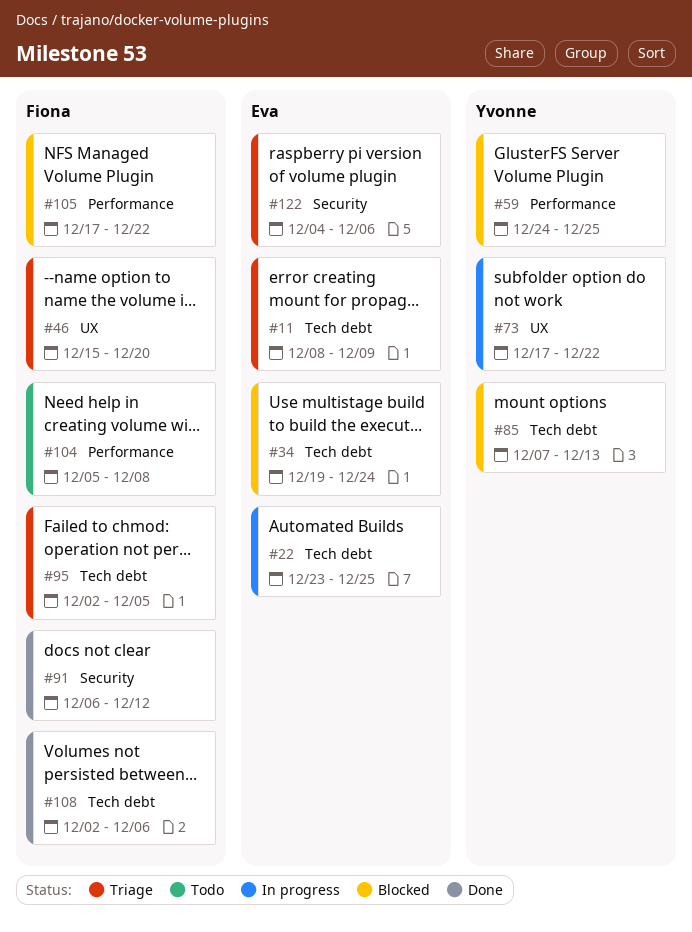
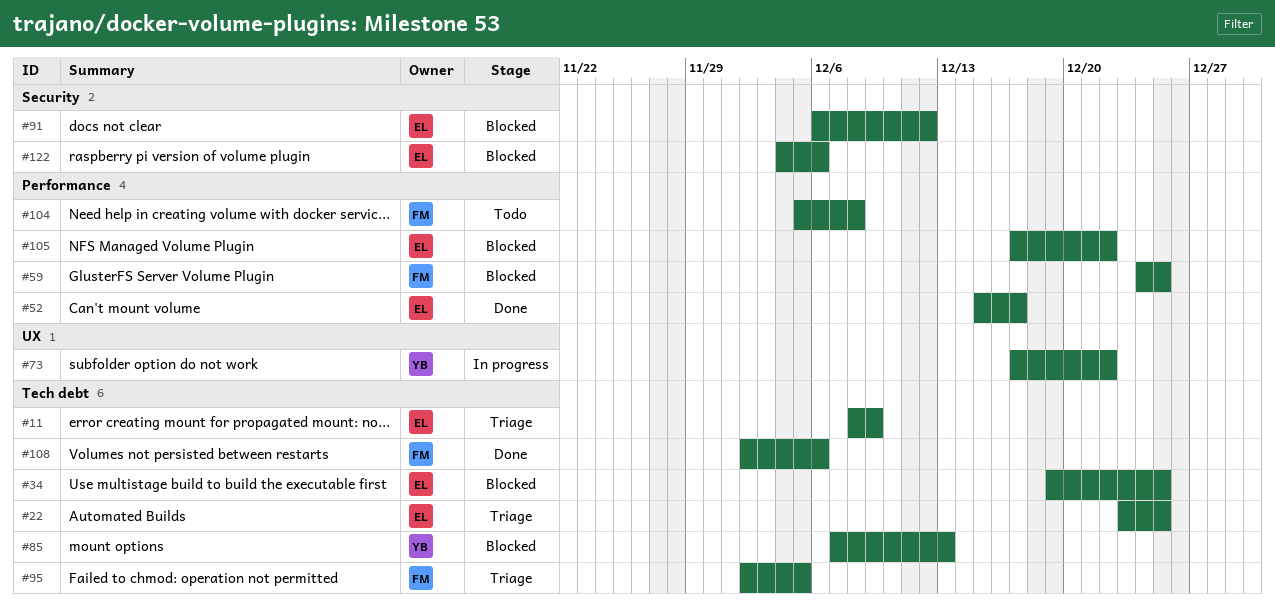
#22, status: In progress -> Triage
#34, due: Dec 24 -> Dec 25
#46: present -> none
#52: none -> present
#59, owner: Yvonne -> Fiona
#91, status: Done -> Blocked
#91, owner: Fiona -> Eva
#105, owner: Fiona -> Eva
#122, status: Triage -> Blocked

